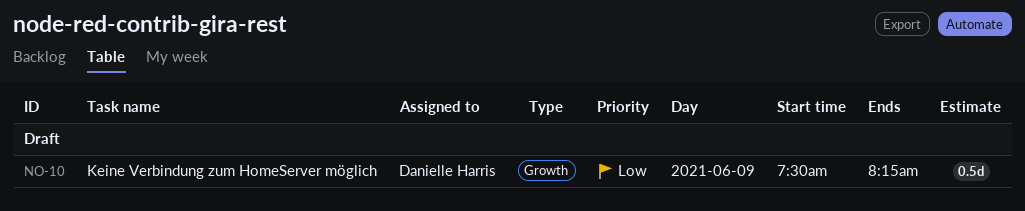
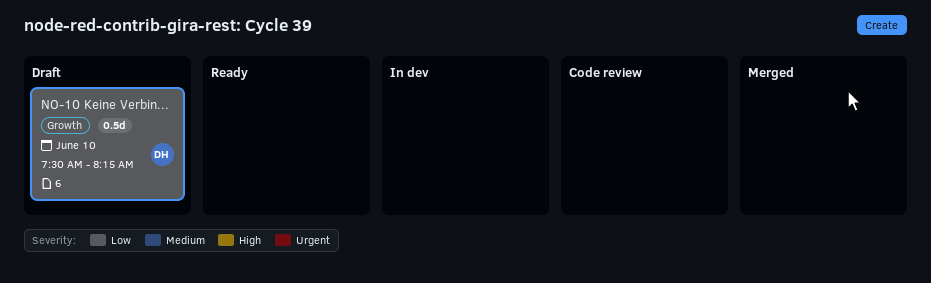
NO-10, day: Jun 9 -> Jun 10

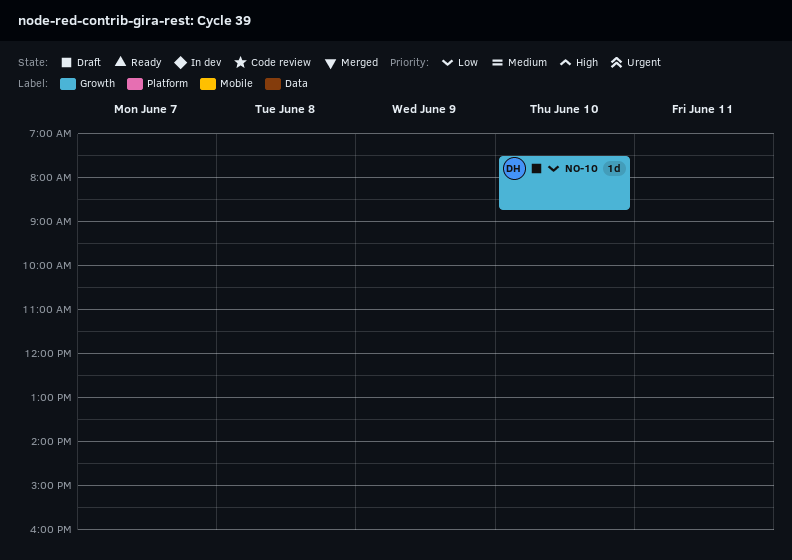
NO-10, estimate: 0.5d -> 1d
NO-10, ends: 08:15 -> 08:45

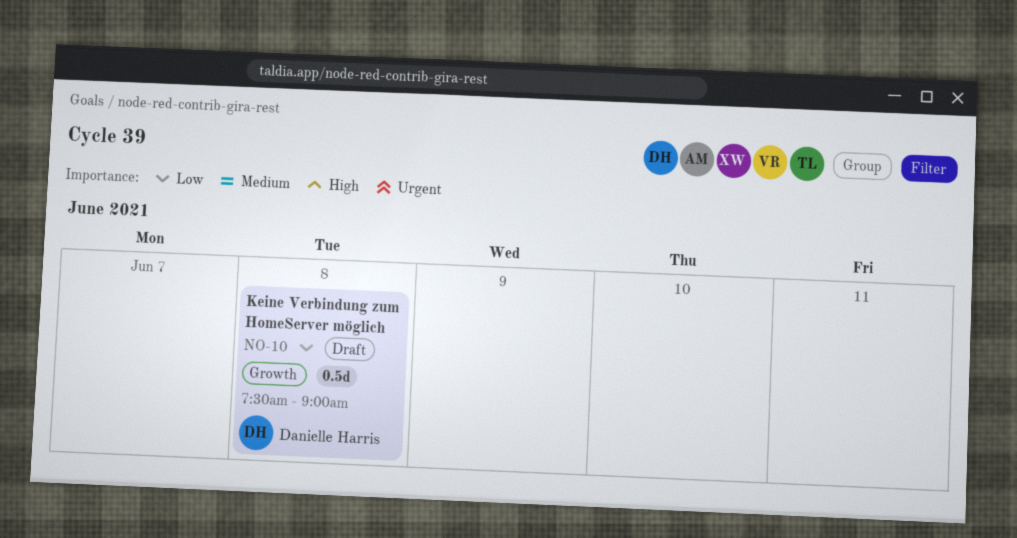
NO-10, estimate: 1d -> 0.5d
NO-10, day: Jun 10 -> Jun 8
NO-10, ends: 08:45 -> 09:00

